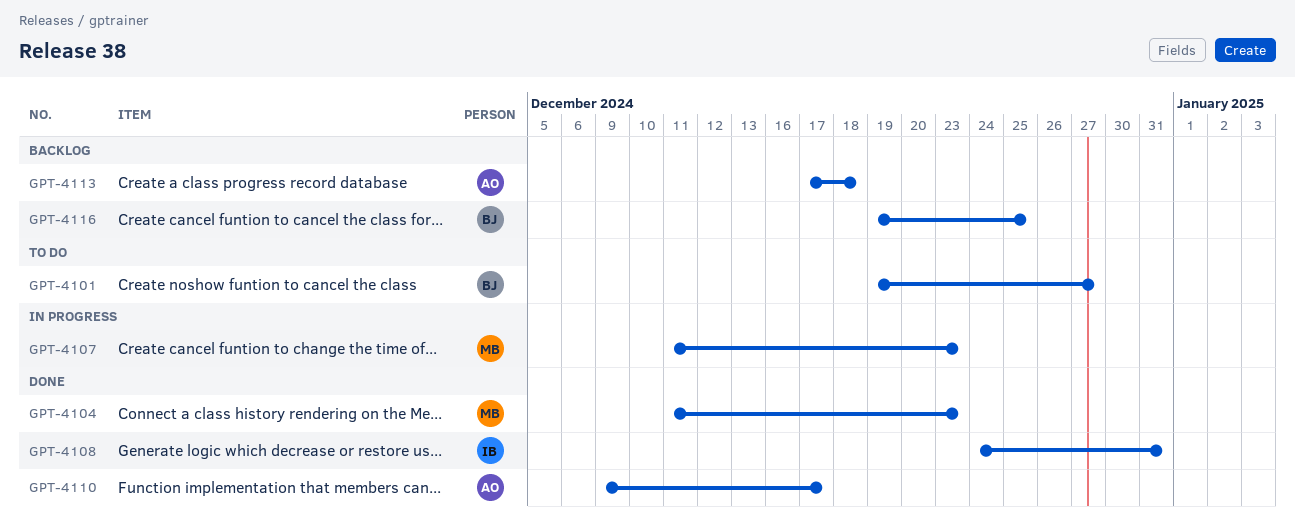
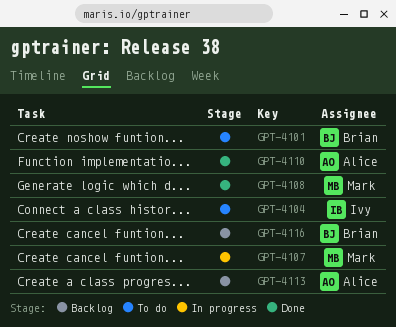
GPT-4104, status: Done -> To do
GPT-4104, owner: Mark -> Ivy
GPT-4108, owner: Ivy -> Mark

